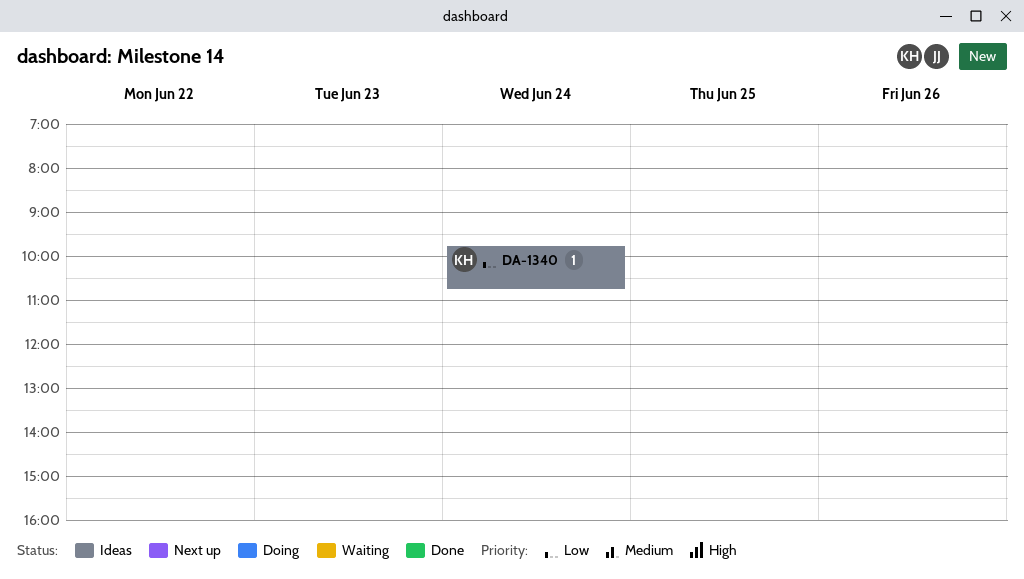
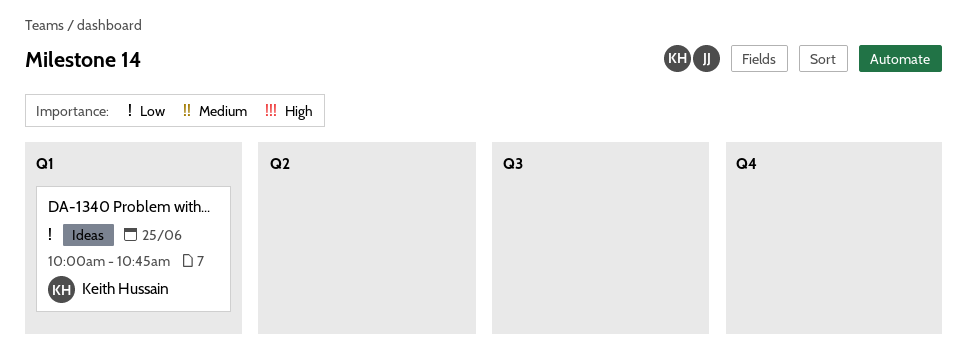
DA-1340, day: Jun 24 -> Jun 25
DA-1340, begins: 09:45 -> 10:00

